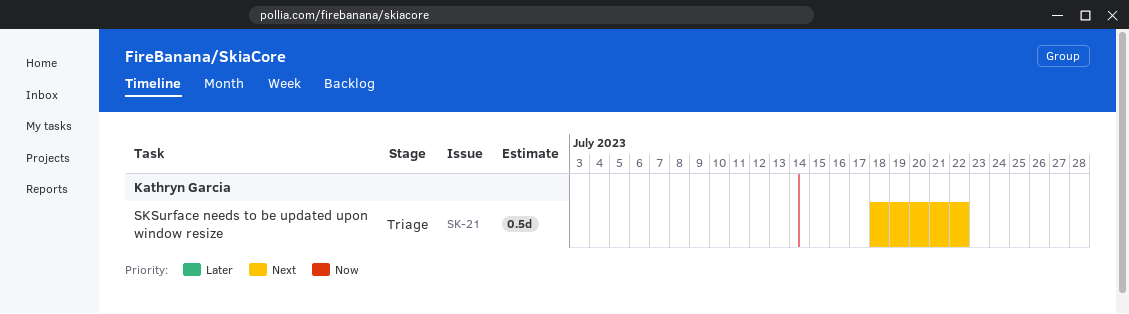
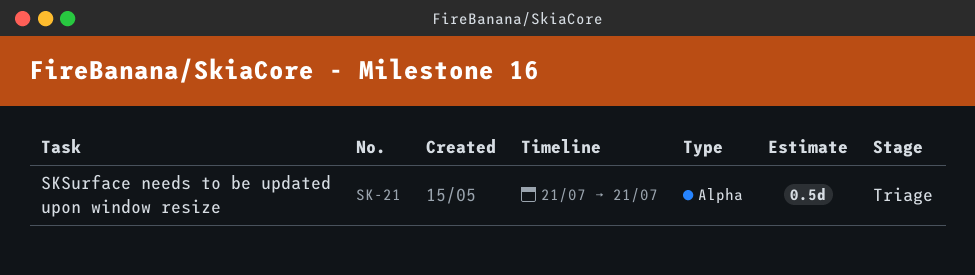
SK-21, start: Jul 18 -> Jul 21
SK-21, due: Jul 22 -> Jul 21

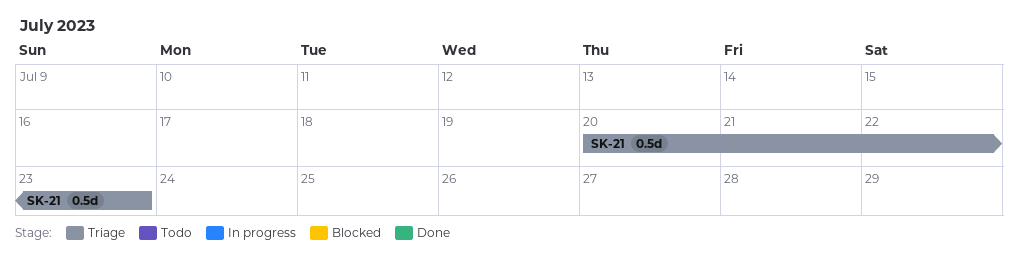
SK-21, start: Jul 21 -> Jul 20
SK-21, due: Jul 21 -> Jul 23

